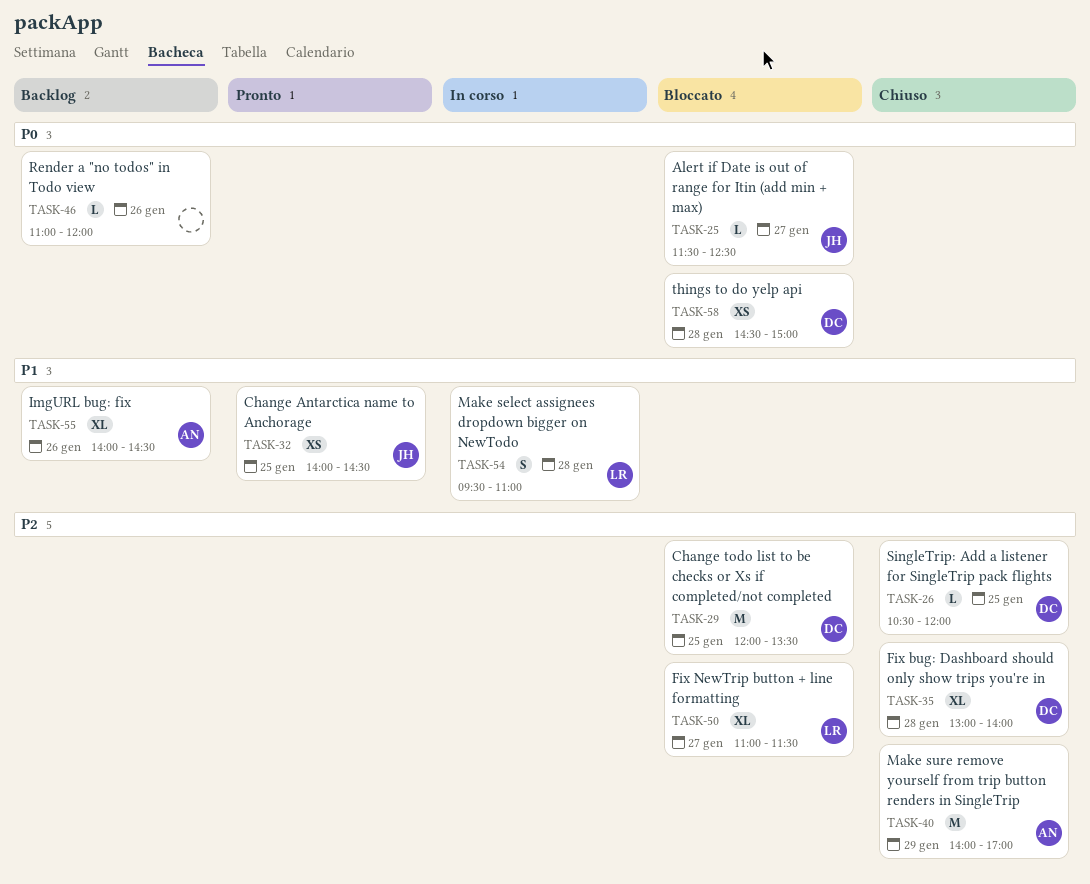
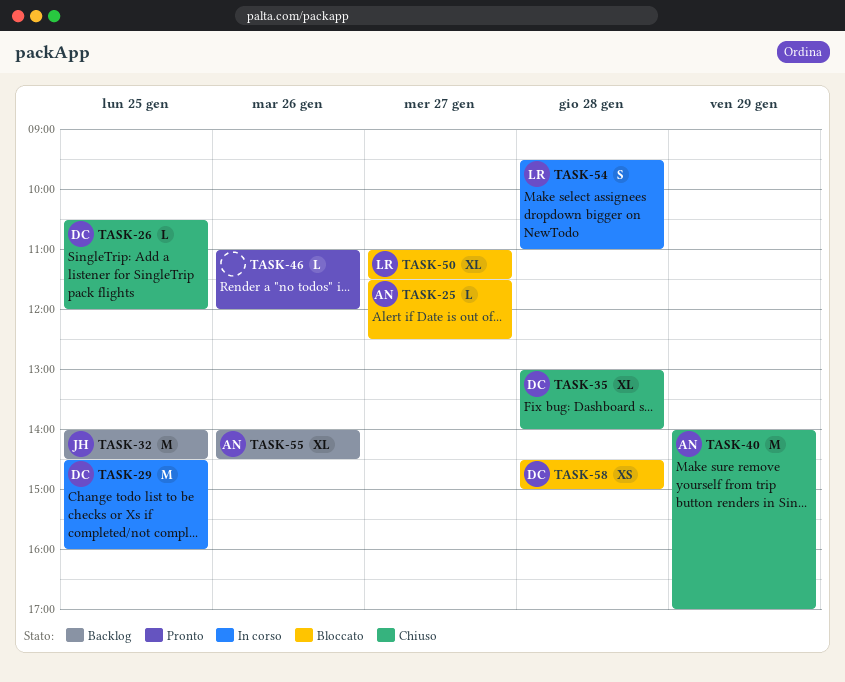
TASK-25, owner: JH -> AN
TASK-29, status: Bloccato -> In corso
TASK-29, begins: 12:00 -> 14:30
TASK-29, ends: 13:30 -> 16:00
TASK-32, status: Pronto -> Backlog
TASK-32, estimate: XS -> M
TASK-46, status: Backlog -> Pronto

